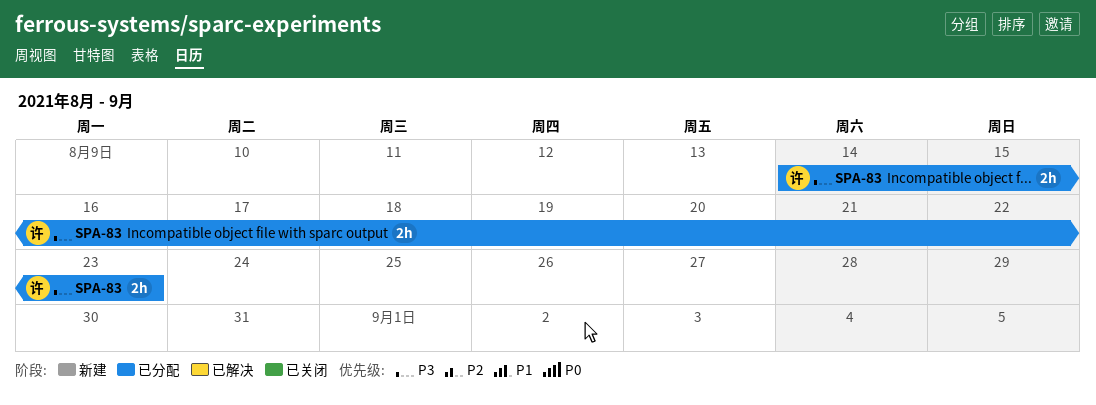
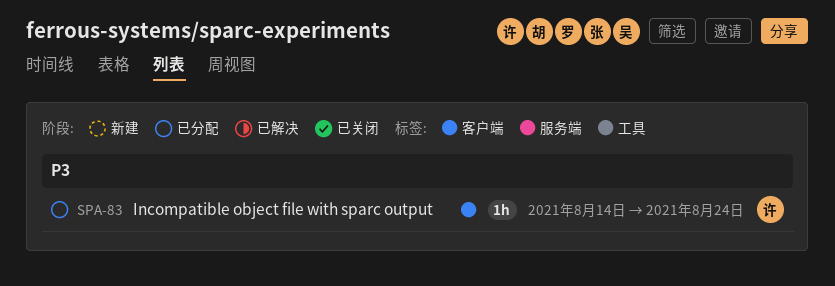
SPA-83, estimate: 2h -> 1h
SPA-83, due: Aug 23 -> Aug 24

